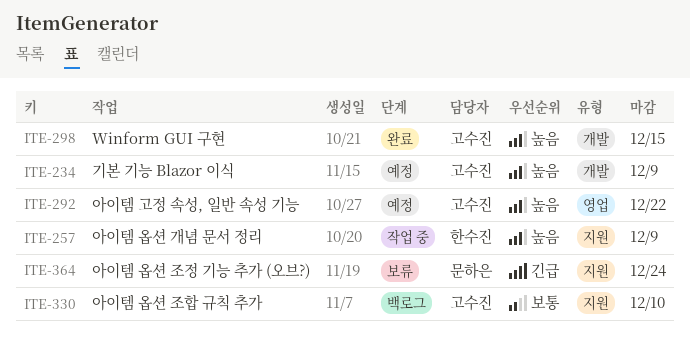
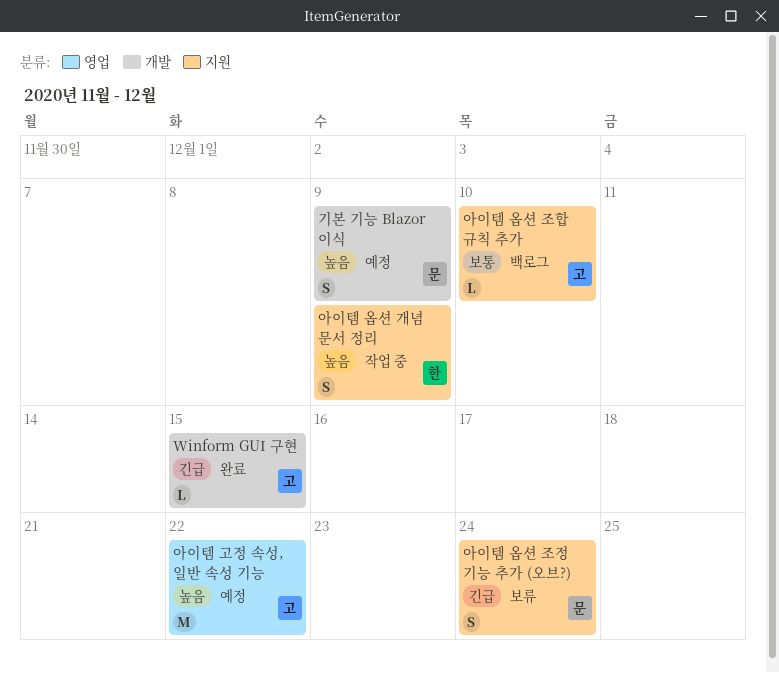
Winform GUI 구현, priority: 높음 -> 긴급
기본 기능 Blazor 이식, owner: 고수진 -> 문하은

